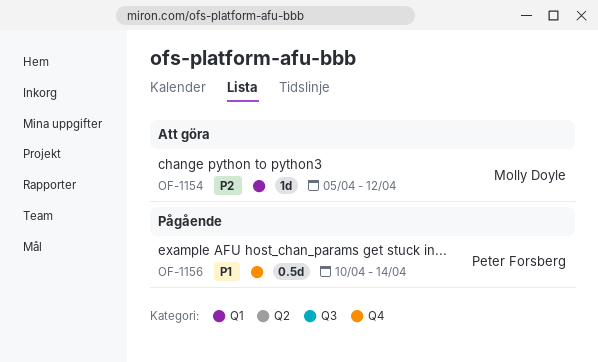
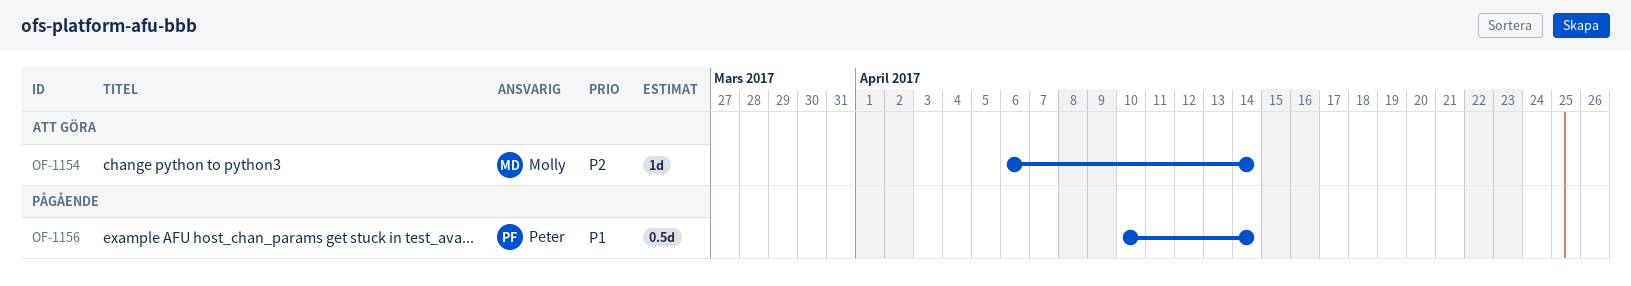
OF-1154, start: Apr 5 -> Apr 6
OF-1154, due: Apr 12 -> Apr 14

